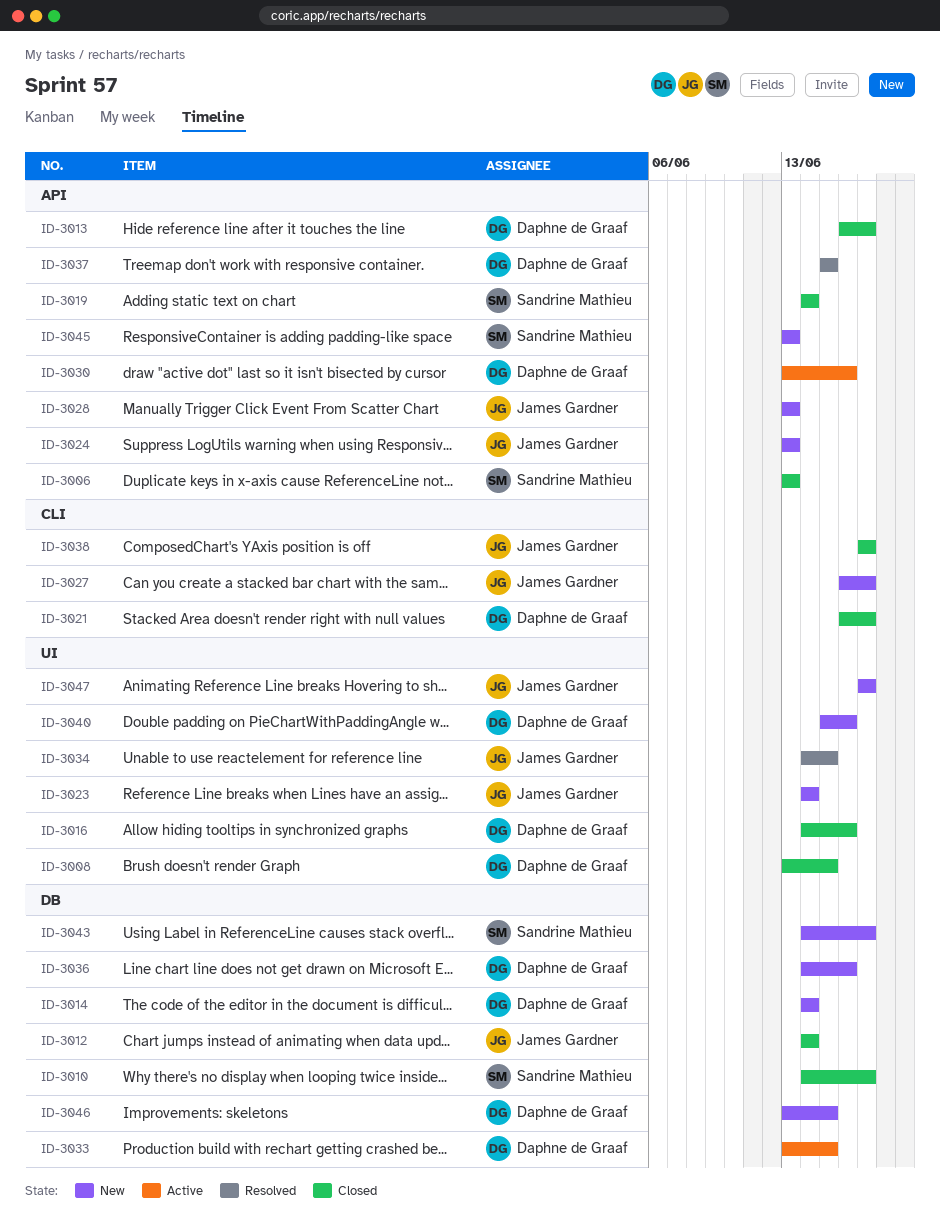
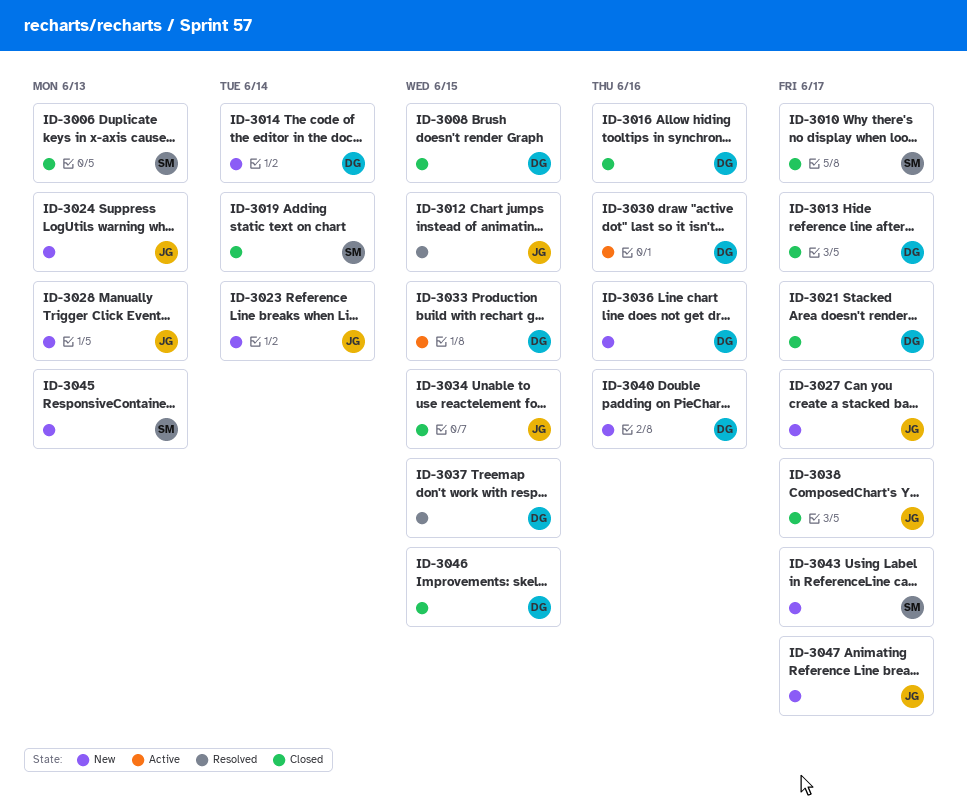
ID-3012, status: Closed -> Resolved
ID-3012, due: Jun 14 -> Jun 15
ID-3034, status: Resolved -> Closed
ID-3046, status: New -> Closed

